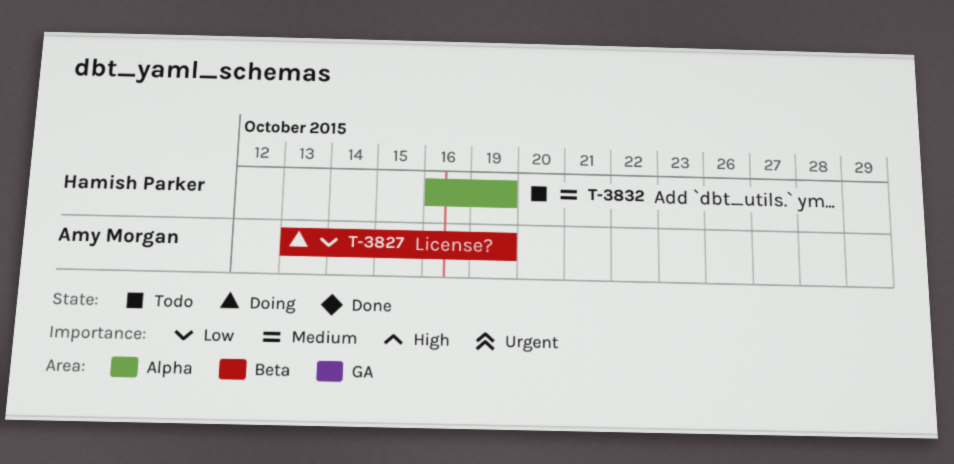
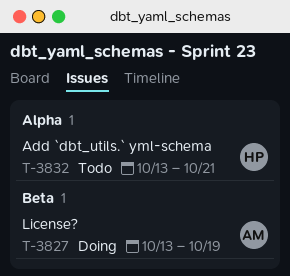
T-3832, start: Oct 16 -> Oct 13
T-3832, due: Oct 19 -> Oct 21

